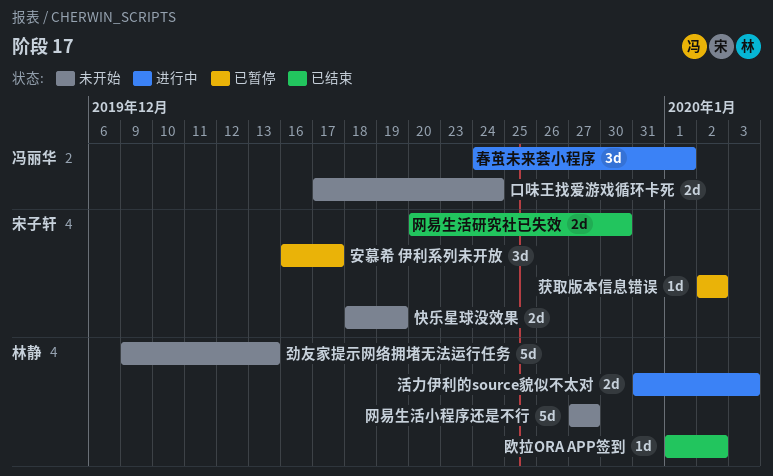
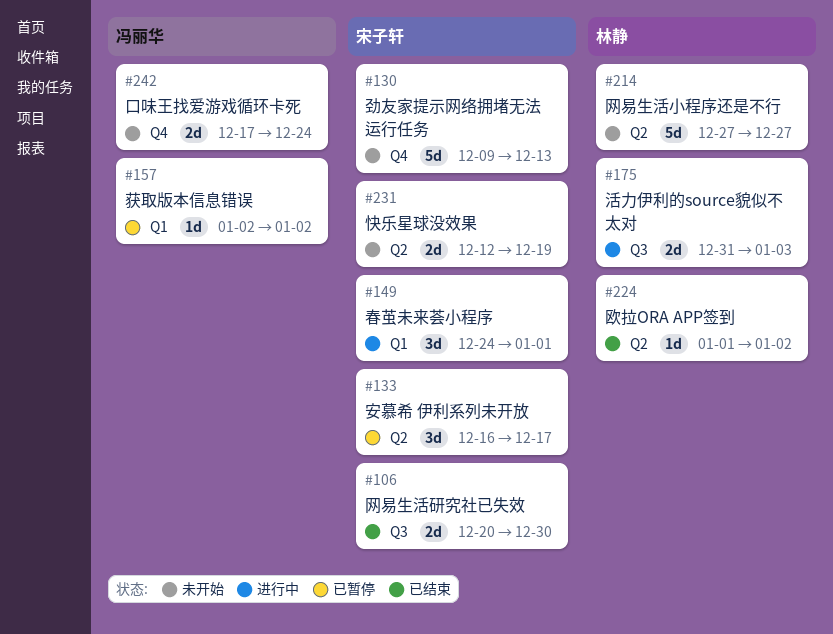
劲友家提示网络拥堵无法运行任务, owner: 林静 -> 宋子轩
快乐星球没效果, start: Dec 18 -> Dec 12
春茧未来荟小程序, owner: 冯丽华 -> 宋子轩
获取版本信息错误, owner: 宋子轩 -> 冯丽华

